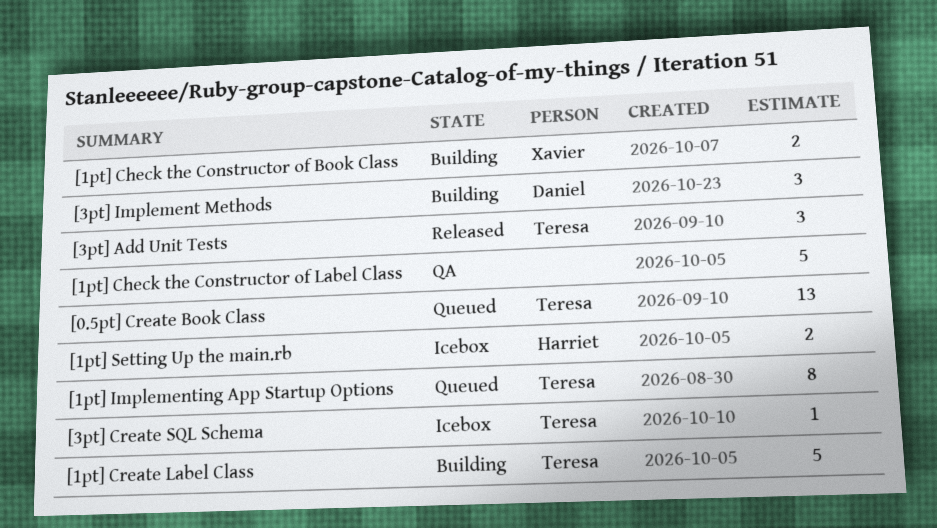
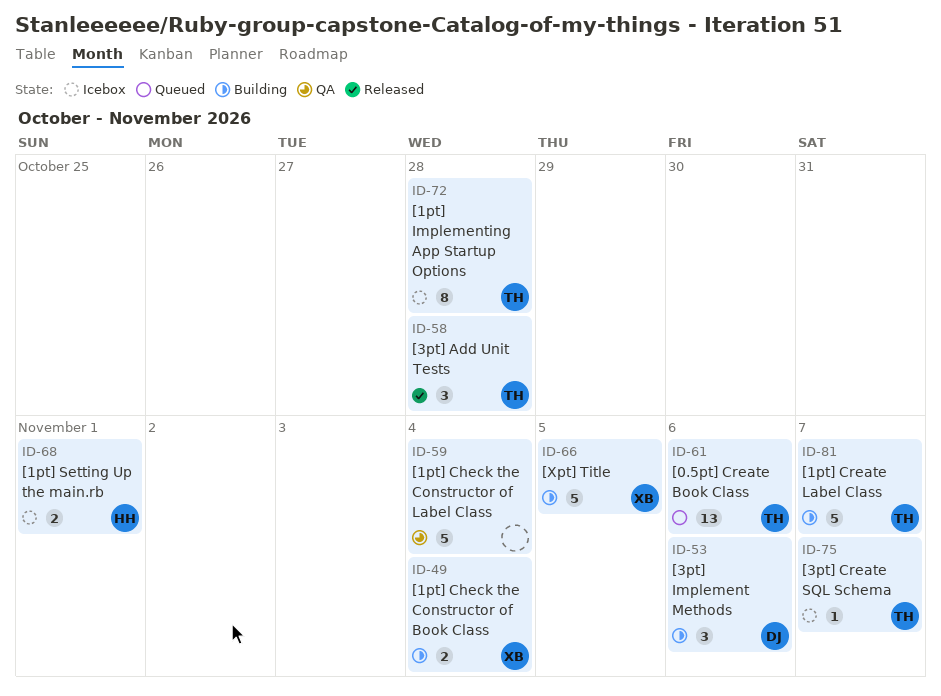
[1pt] Implementing App Startup Options, status: Queued -> Icebox
[Xpt] Title: none -> present

